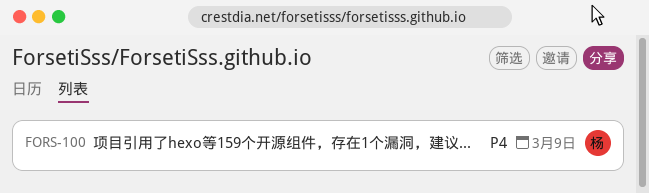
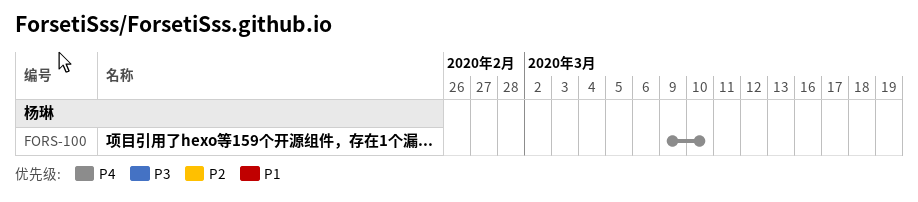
FORS-100, due: Mar 9 -> Mar 10

